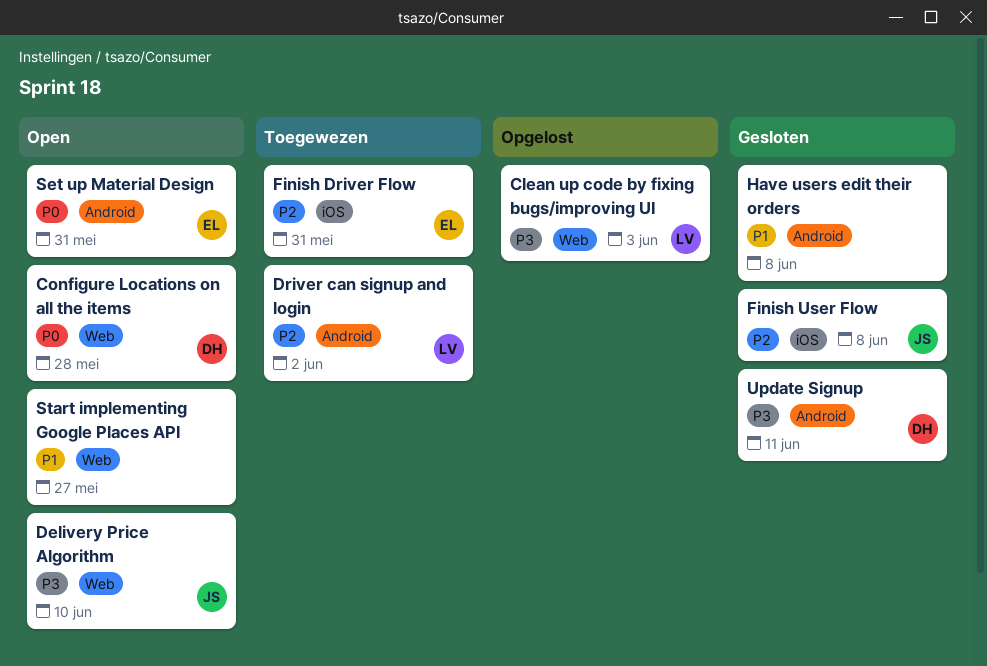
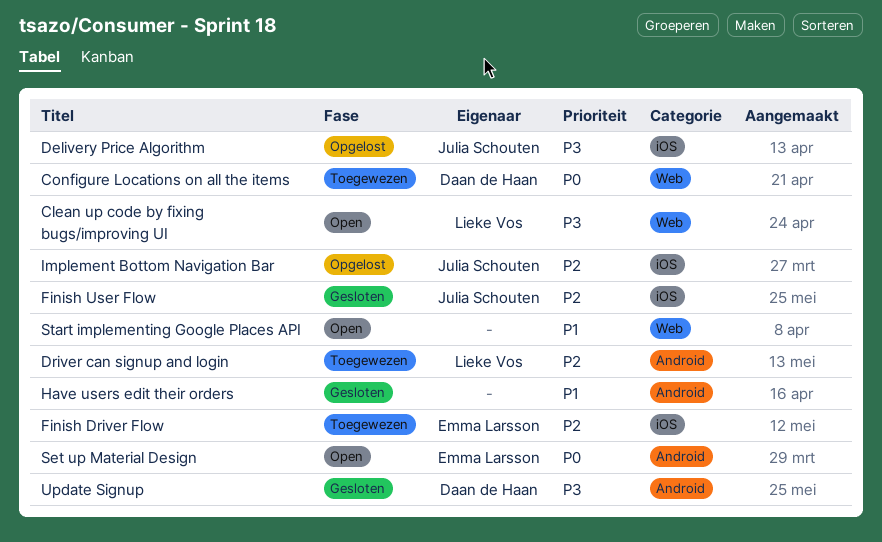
Clean up code by fixing bugs/improving UI, status: Opgelost -> Open
Configure Locations on all the items, status: Open -> Toegewezen
Delivery Price Algorithm, status: Open -> Opgelost
Delivery Price Algorithm, label: Web -> iOS
Implement Bottom Navigation Bar: none -> present

